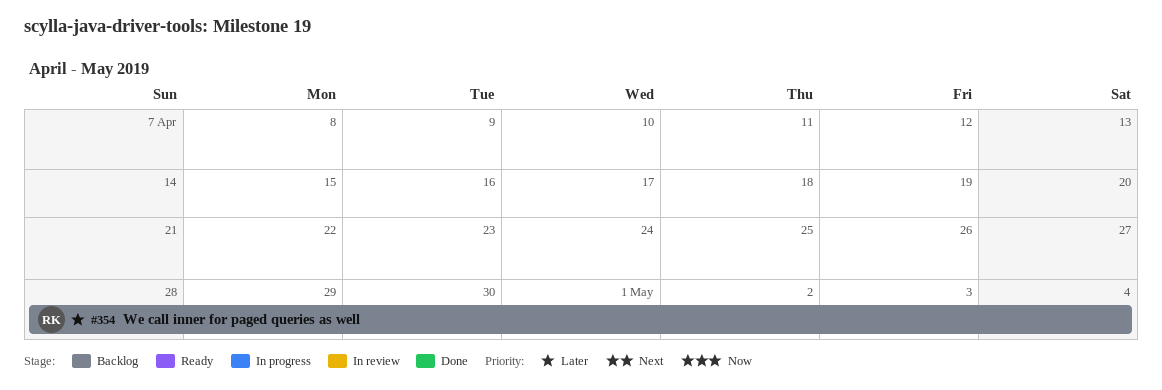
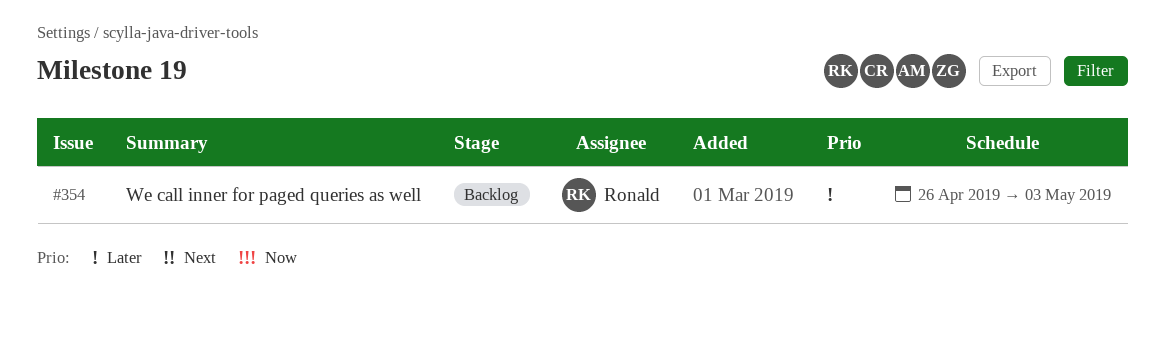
#354, start: Apr 28 -> Apr 26
#354, due: May 4 -> May 3

